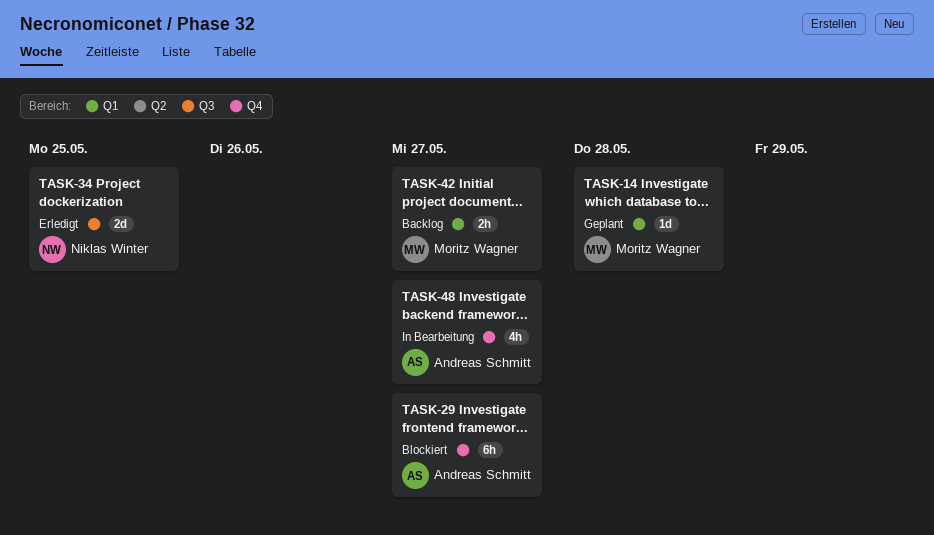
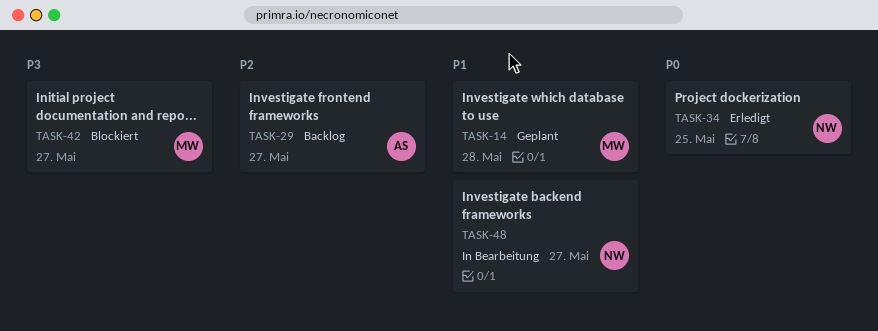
TASK-29, status: Blockiert -> Backlog
TASK-42, status: Backlog -> Blockiert
TASK-48, owner: Andreas Schmitt -> Niklas Winter

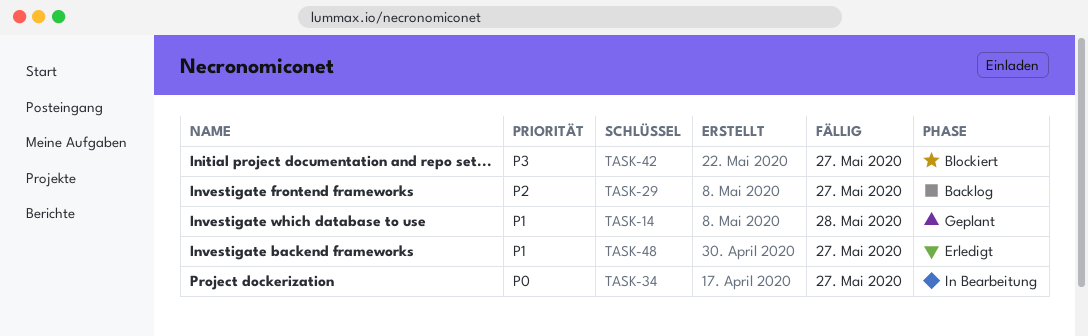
TASK-34, status: Erledigt -> In Bearbeitung
TASK-34, due: May 25 -> May 27
TASK-48, status: In Bearbeitung -> Erledigt

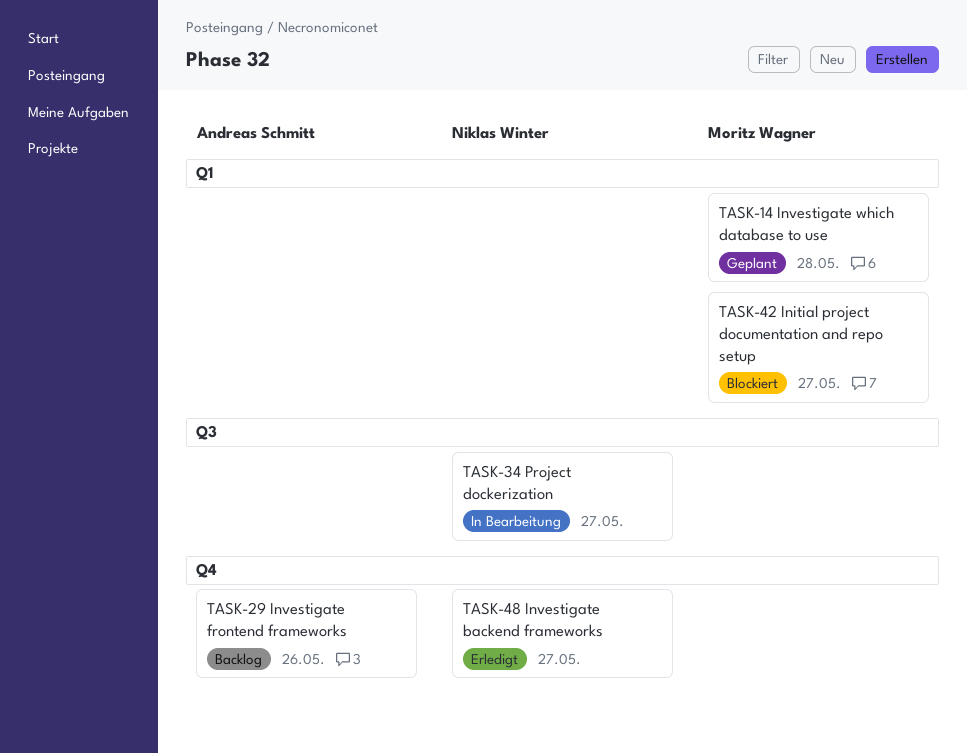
TASK-29, due: May 27 -> May 26

